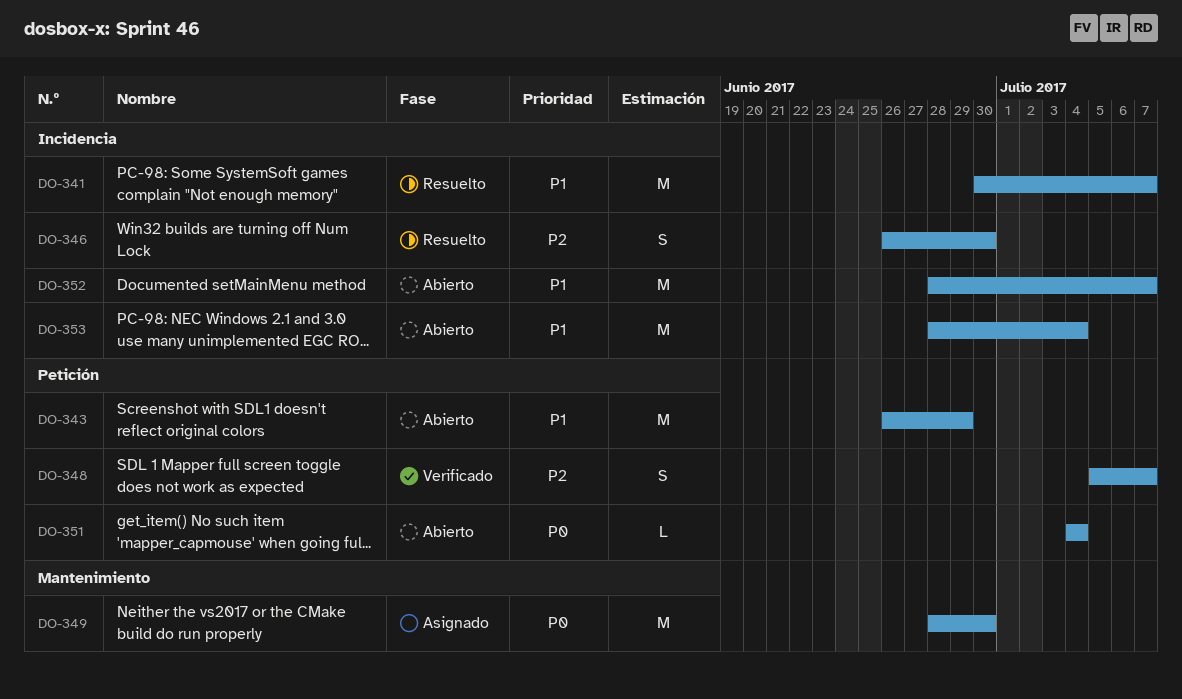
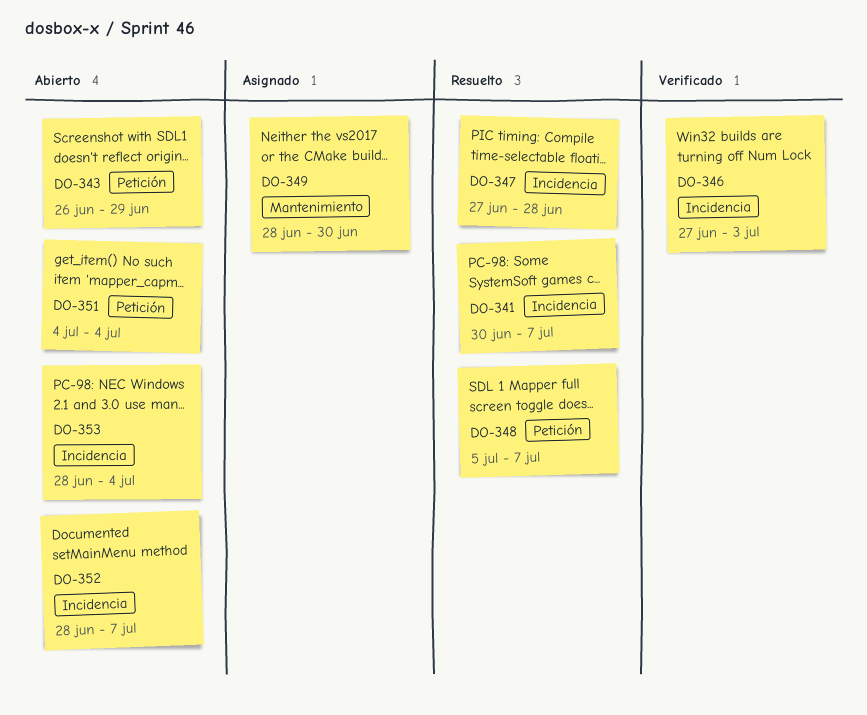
DO-346, status: Resuelto -> Verificado
DO-346, start: Jun 26 -> Jun 27
DO-346, due: Jun 30 -> Jul 3
DO-347: none -> present
DO-348, status: Verificado -> Resuelto

